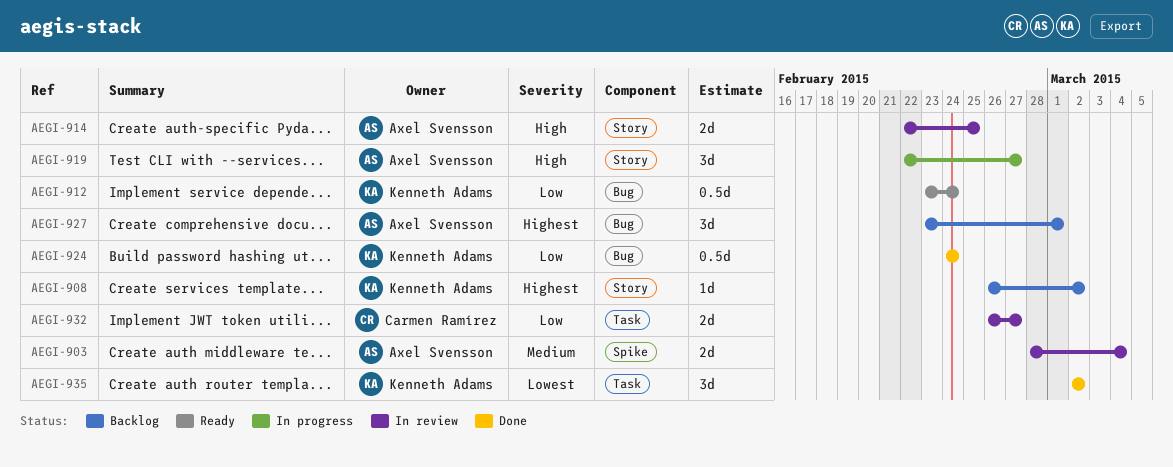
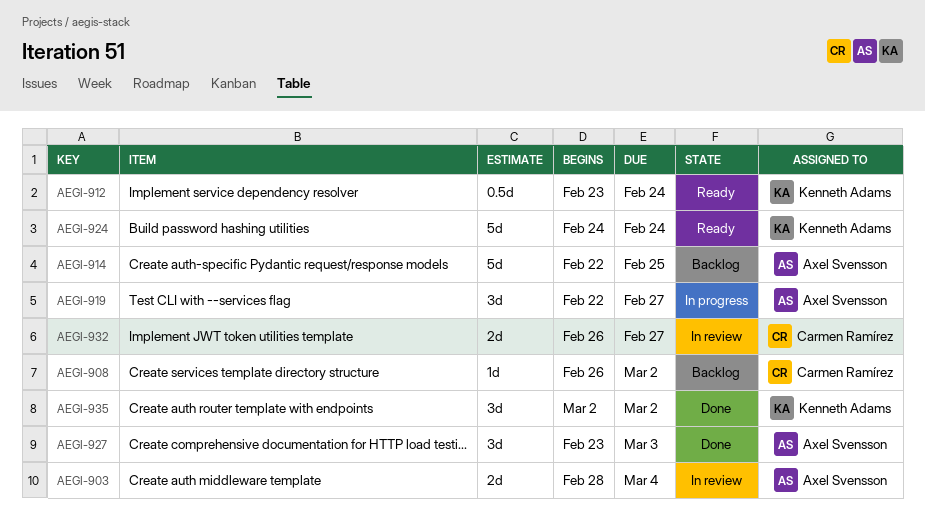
AEGI-908, owner: Kenneth Adams -> Carmen Ramírez
AEGI-914, status: In review -> Backlog
AEGI-914, estimate: 2d -> 5d
AEGI-924, status: Done -> Ready
AEGI-924, estimate: 0.5d -> 5d
AEGI-927, status: Backlog -> Done
AEGI-927, due: Mar 1 -> Mar 3

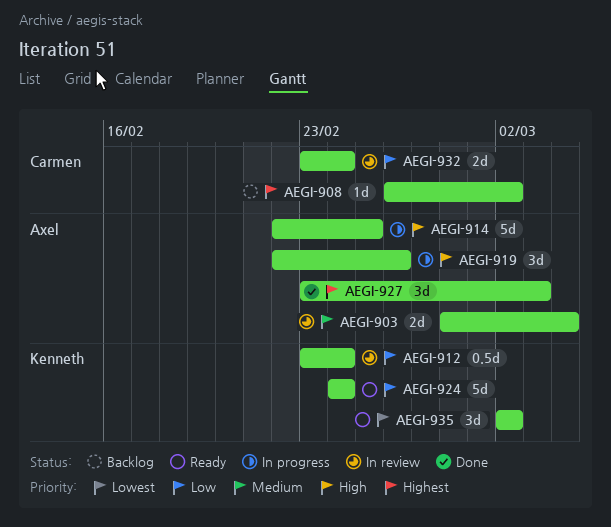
AEGI-912, status: Ready -> In review
AEGI-914, status: Backlog -> In progress
AEGI-919, due: Feb 27 -> Feb 26
AEGI-932, start: Feb 26 -> Feb 23
AEGI-932, due: Feb 27 -> Feb 24
AEGI-935, status: Done -> Ready

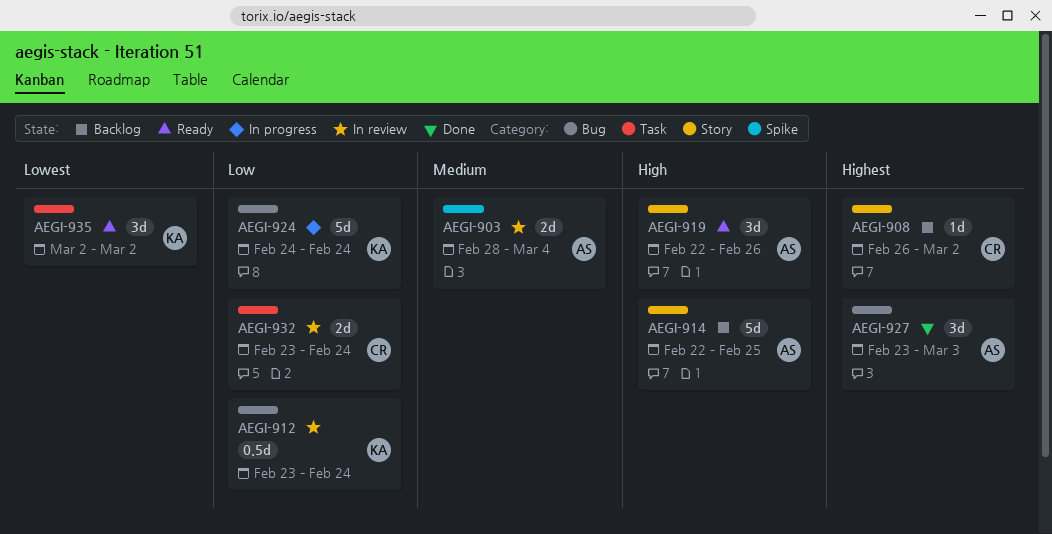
AEGI-914, status: In progress -> Backlog
AEGI-919, status: In progress -> Ready
AEGI-924, status: Ready -> In progress

